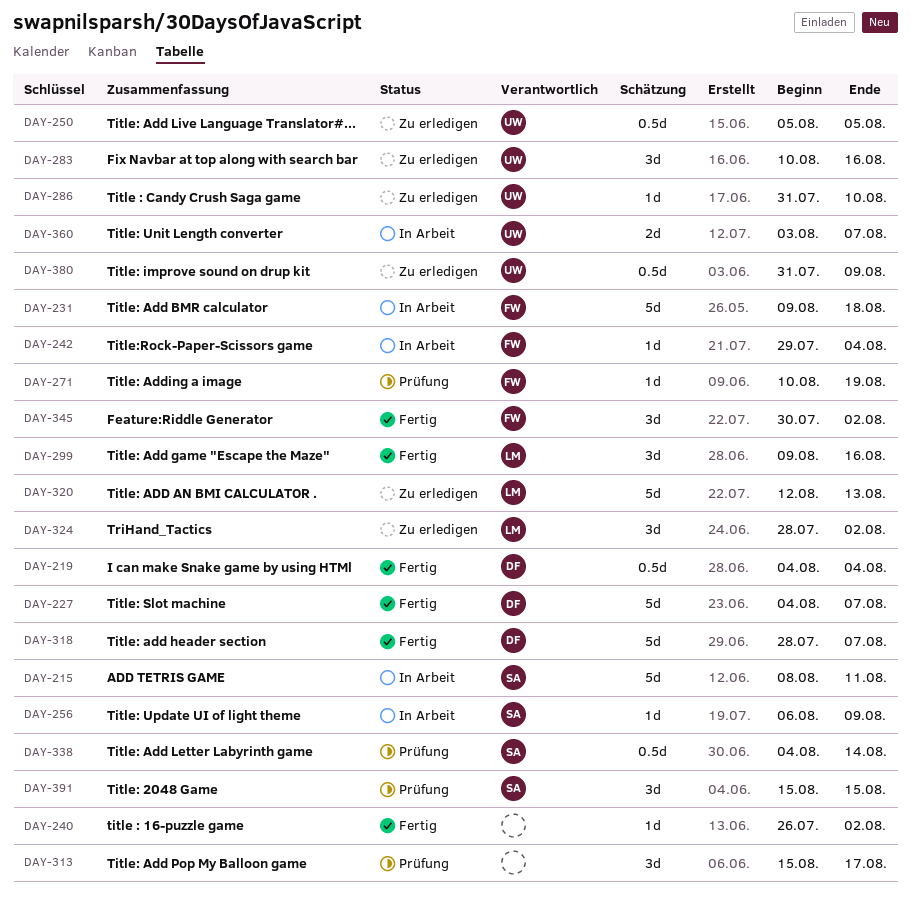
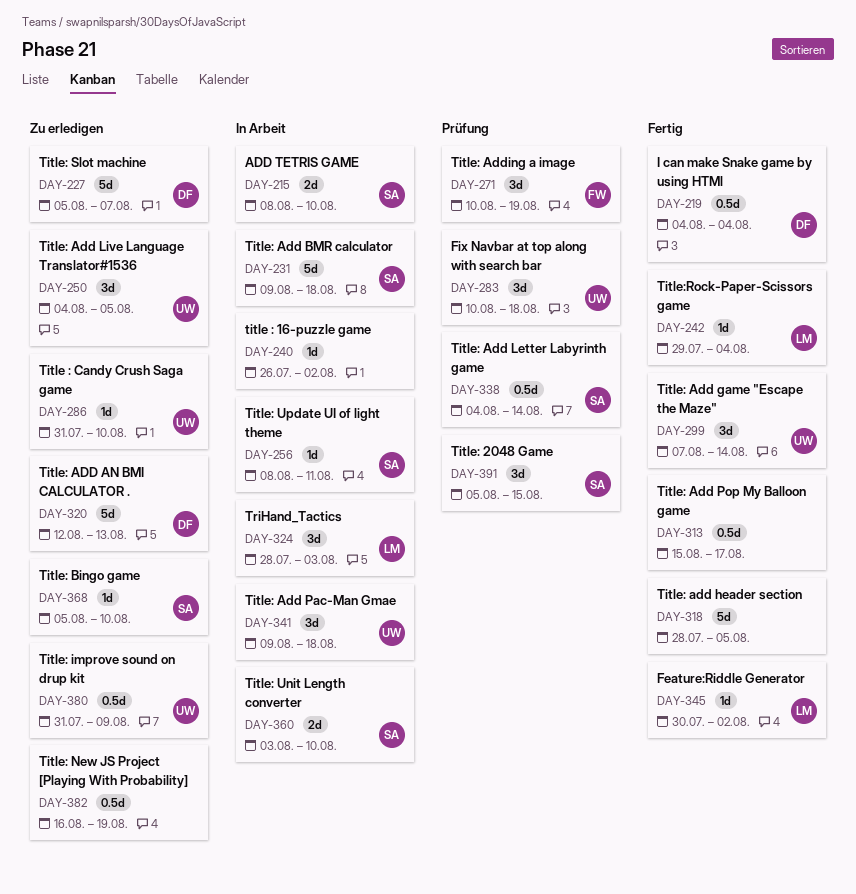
DAY-215, estimate: 5d -> 2d
DAY-215, due: Aug 11 -> Aug 10
DAY-227, status: Fertig -> Zu erledigen
DAY-227, start: Aug 4 -> Aug 5
DAY-231, owner: FW -> SA
DAY-240, status: Fertig -> In Arbeit
DAY-242, status: In Arbeit -> Fertig
DAY-242, owner: FW -> LM
DAY-250, estimate: 0.5d -> 3d
DAY-250, start: Aug 5 -> Aug 4
DAY-256, start: Aug 6 -> Aug 8
DAY-256, due: Aug 9 -> Aug 11
DAY-271, estimate: 1d -> 3d
DAY-283, status: Zu erledigen -> Prüfung
DAY-283, due: Aug 16 -> Aug 18
DAY-299, owner: LM -> UW
DAY-299, start: Aug 9 -> Aug 7
DAY-299, due: Aug 16 -> Aug 14
DAY-313, status: Prüfung -> Fertig
DAY-313, estimate: 3d -> 0.5d
DAY-318, owner: DF -> none
DAY-318, due: Aug 7 -> Aug 5
DAY-320, owner: LM -> DF
DAY-324, status: Zu erledigen -> In Arbeit
DAY-324, due: Aug 2 -> Aug 3
DAY-341: none -> present
DAY-345, owner: FW -> LM
DAY-345, estimate: 3d -> 1d
DAY-360, owner: UW -> SA
DAY-360, due: Aug 7 -> Aug 10
DAY-368: none -> present
DAY-382: none -> present
DAY-391, start: Aug 15 -> Aug 5

